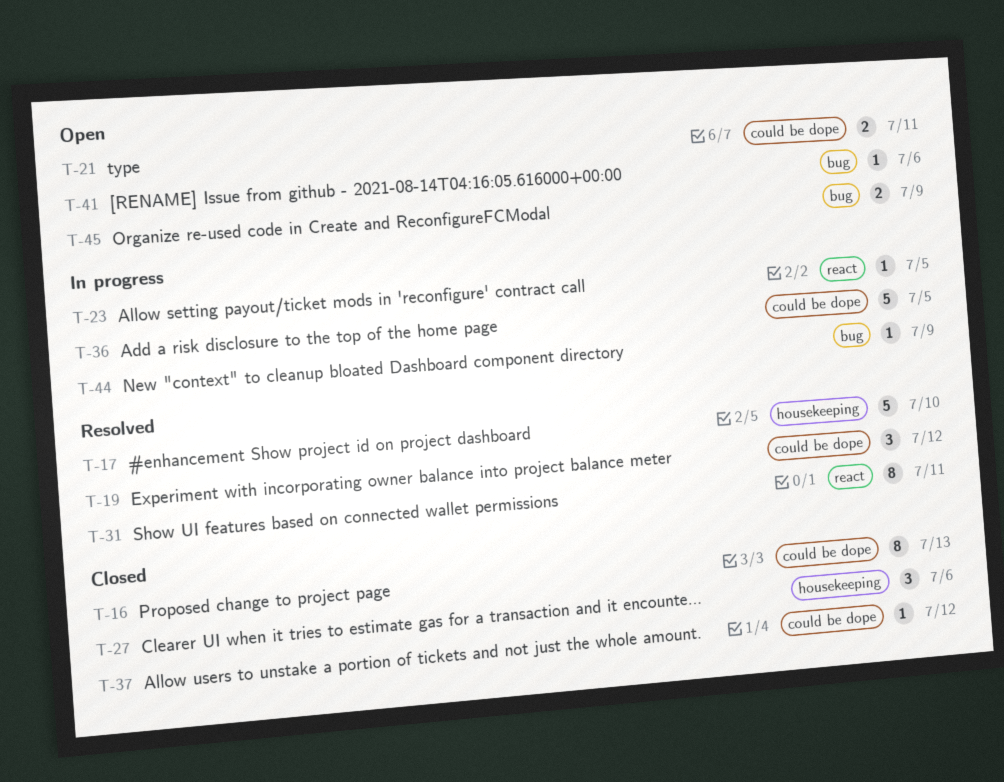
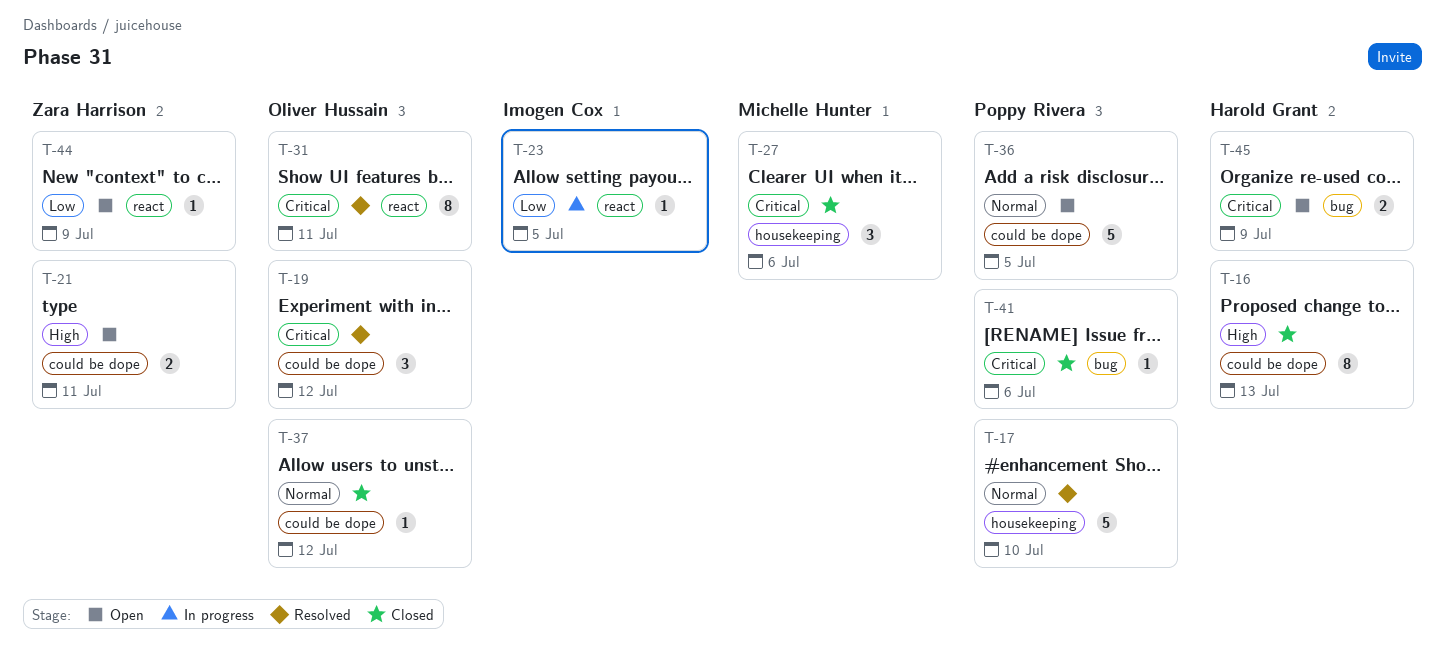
T-36, status: In progress -> Open
T-41, status: Open -> Closed
T-44, status: In progress -> Open
T-44, label: bug -> react

